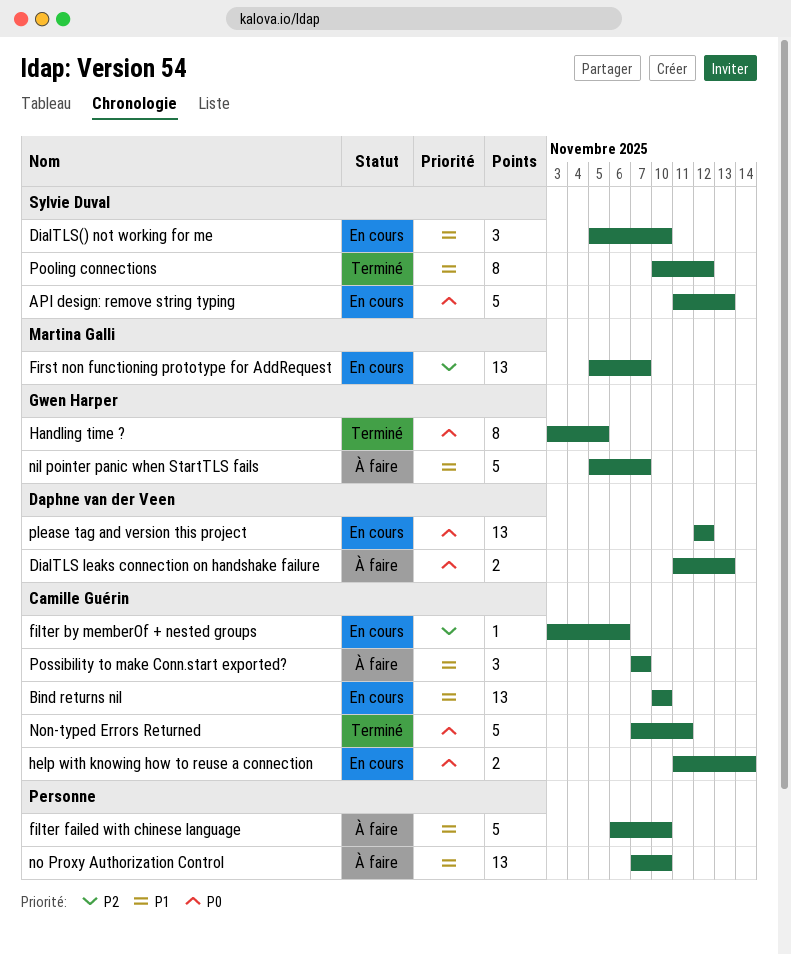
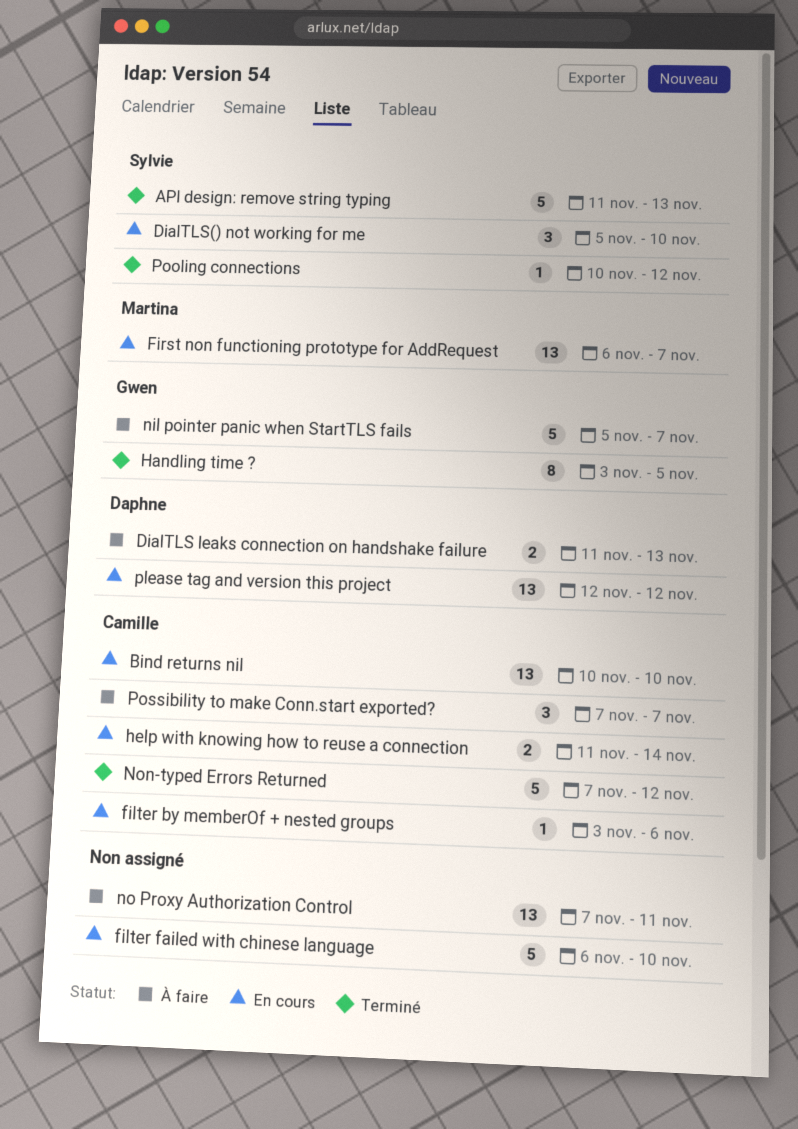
API design: remove string typing, status: En cours -> Terminé
filter failed with chinese language, status: À faire -> En cours
First non functioning prototype for AddRequest, start: Nov 5 -> Nov 6
no Proxy Authorization Control, due: Nov 10 -> Nov 11
Non-typed Errors Returned, due: Nov 11 -> Nov 12
Pooling connections, estimate: 8 -> 1

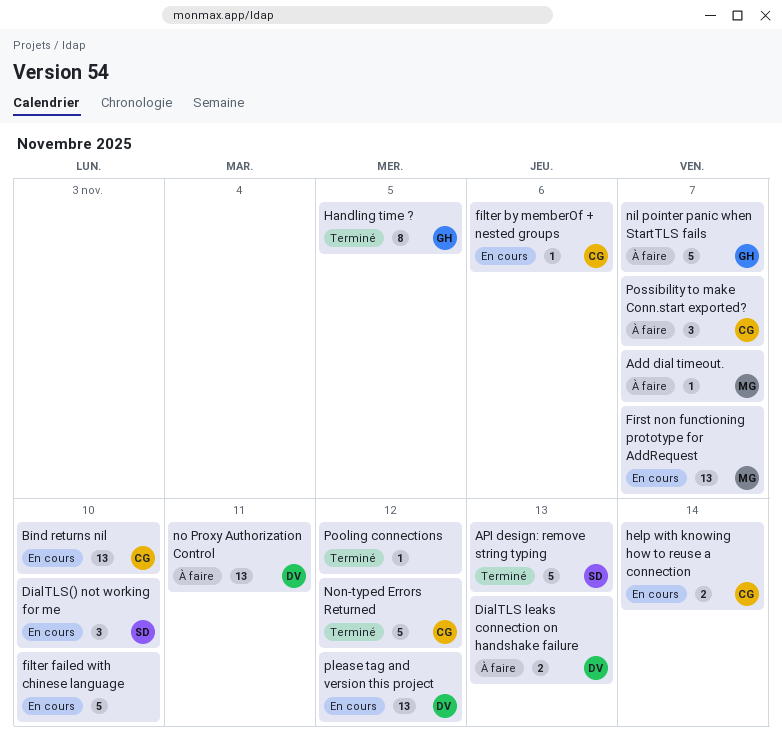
Add dial timeout.: none -> present
no Proxy Authorization Control, owner: none -> Daphne
Pooling connections, owner: Sylvie -> none

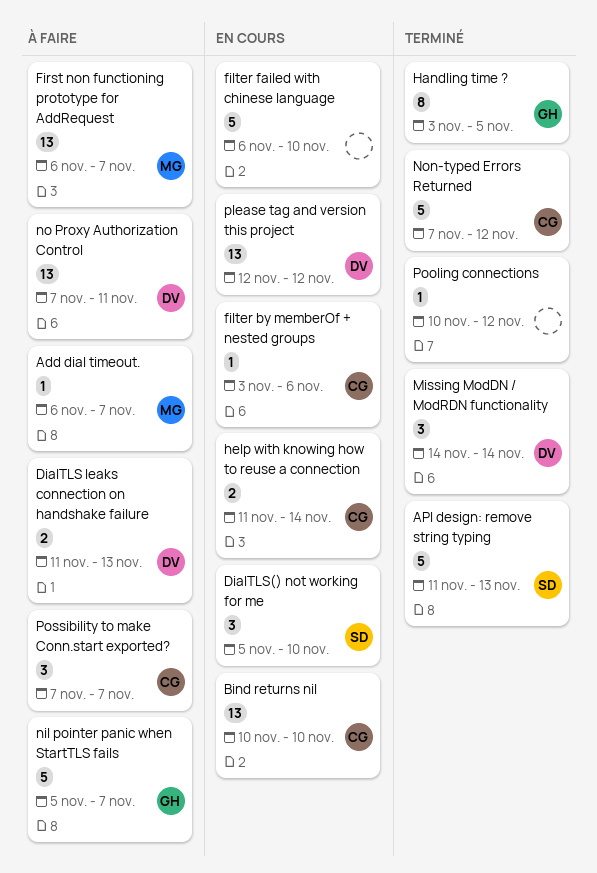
First non functioning prototype for AddRequest, status: En cours -> À faire
Missing ModDN / ModRDN functionality: none -> present

